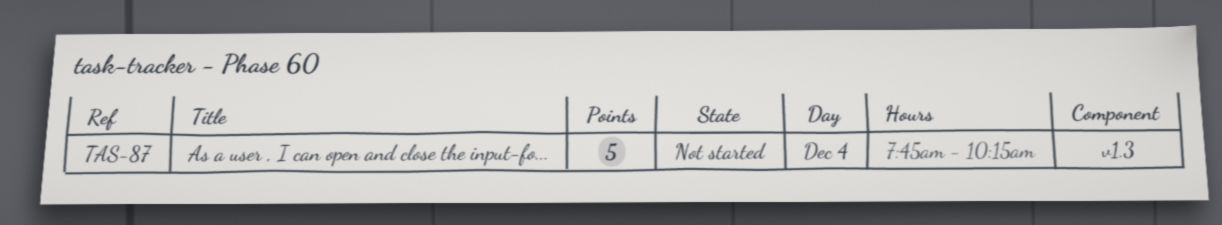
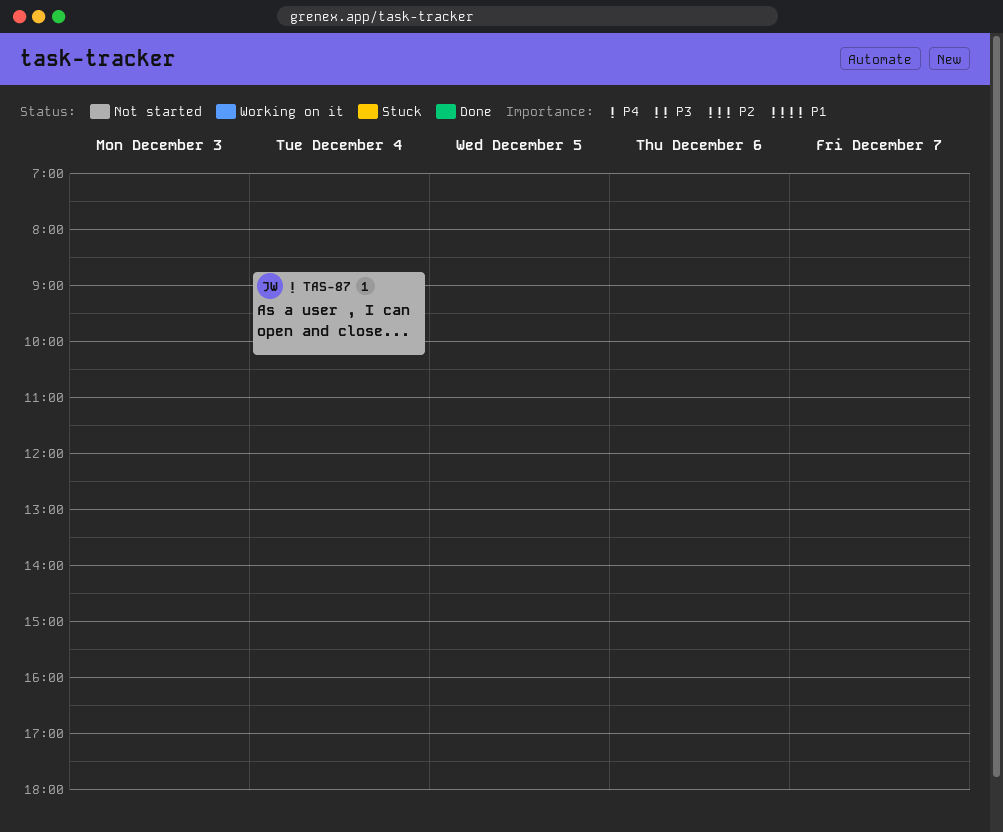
TAS-87, estimate: 5 -> 1
TAS-87, begins: 07:45 -> 08:45

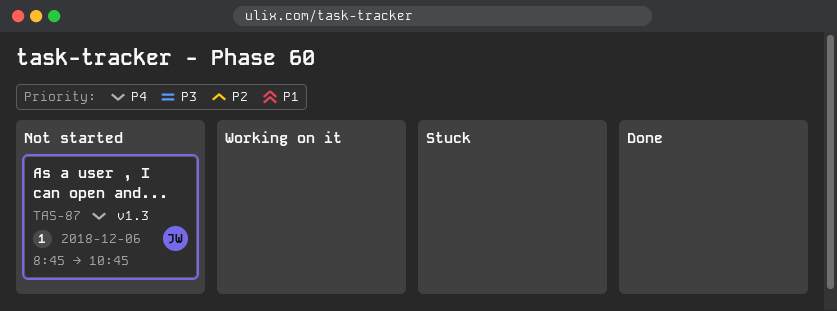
TAS-87, day: Dec 4 -> Dec 6
TAS-87, ends: 10:15 -> 10:45

